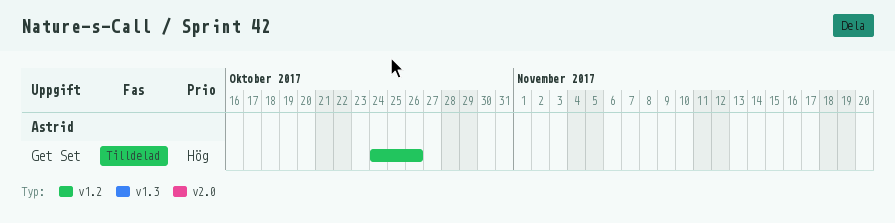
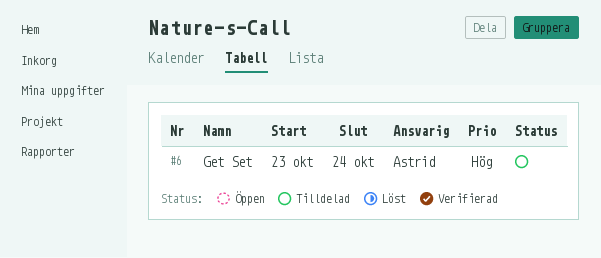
Get Set, start: Oct 24 -> Oct 23
Get Set, due: Oct 26 -> Oct 24

